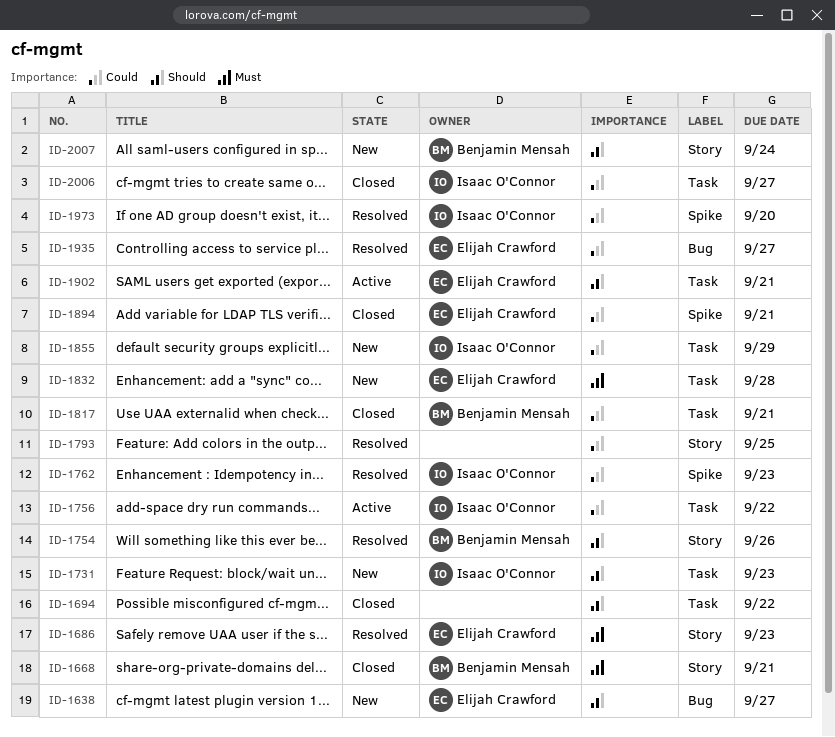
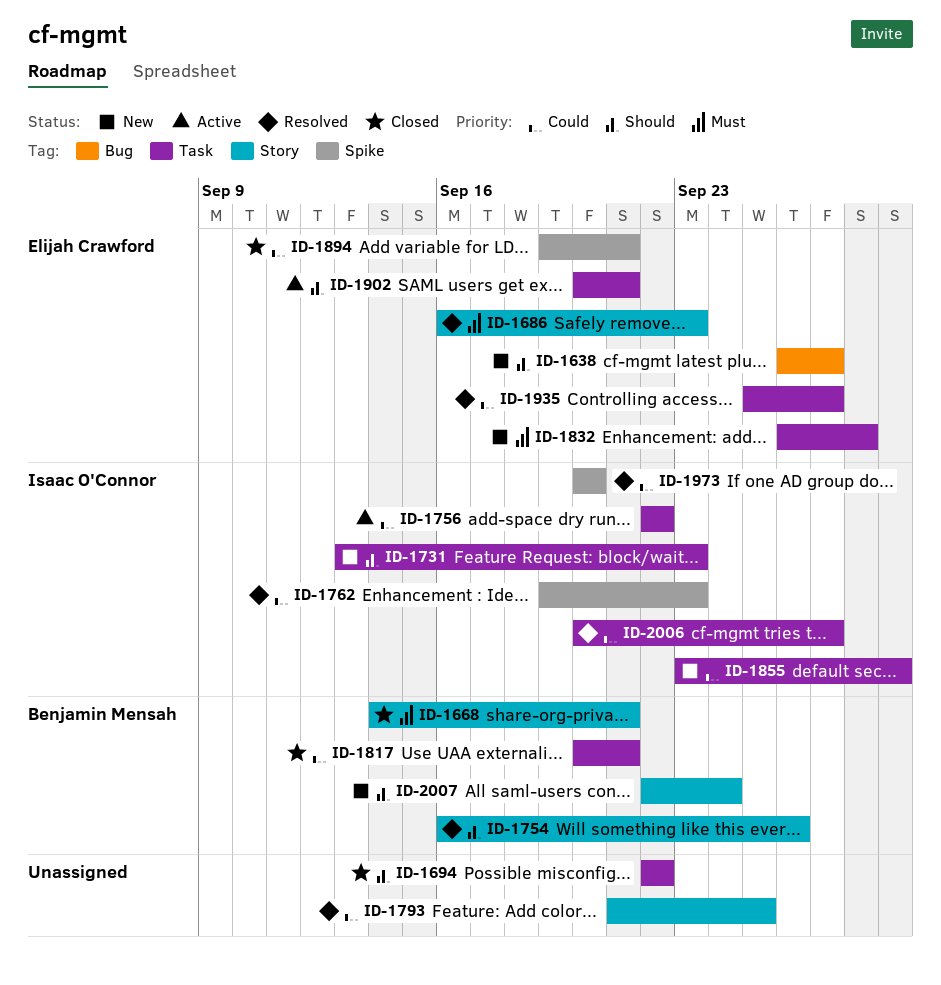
ID-1935, label: Bug -> Task
ID-2006, status: Closed -> Resolved

